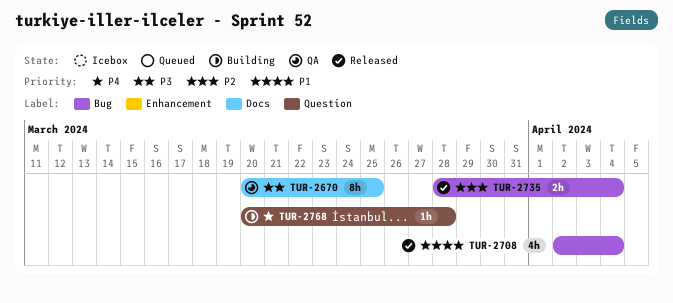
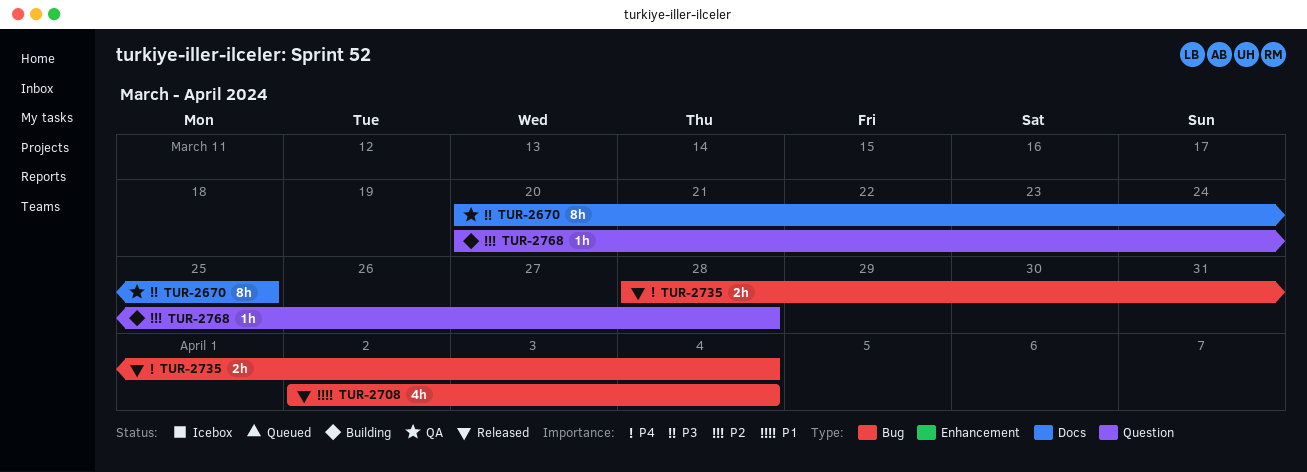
TUR-2735, priority: P2 -> P4
TUR-2768, priority: P4 -> P2

